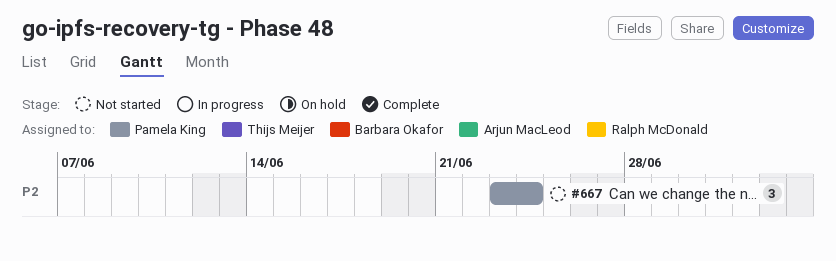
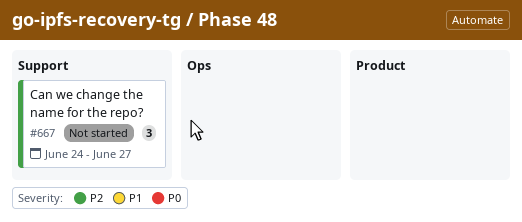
#667, start: Jun 23 -> Jun 24
#667, due: Jun 24 -> Jun 27

